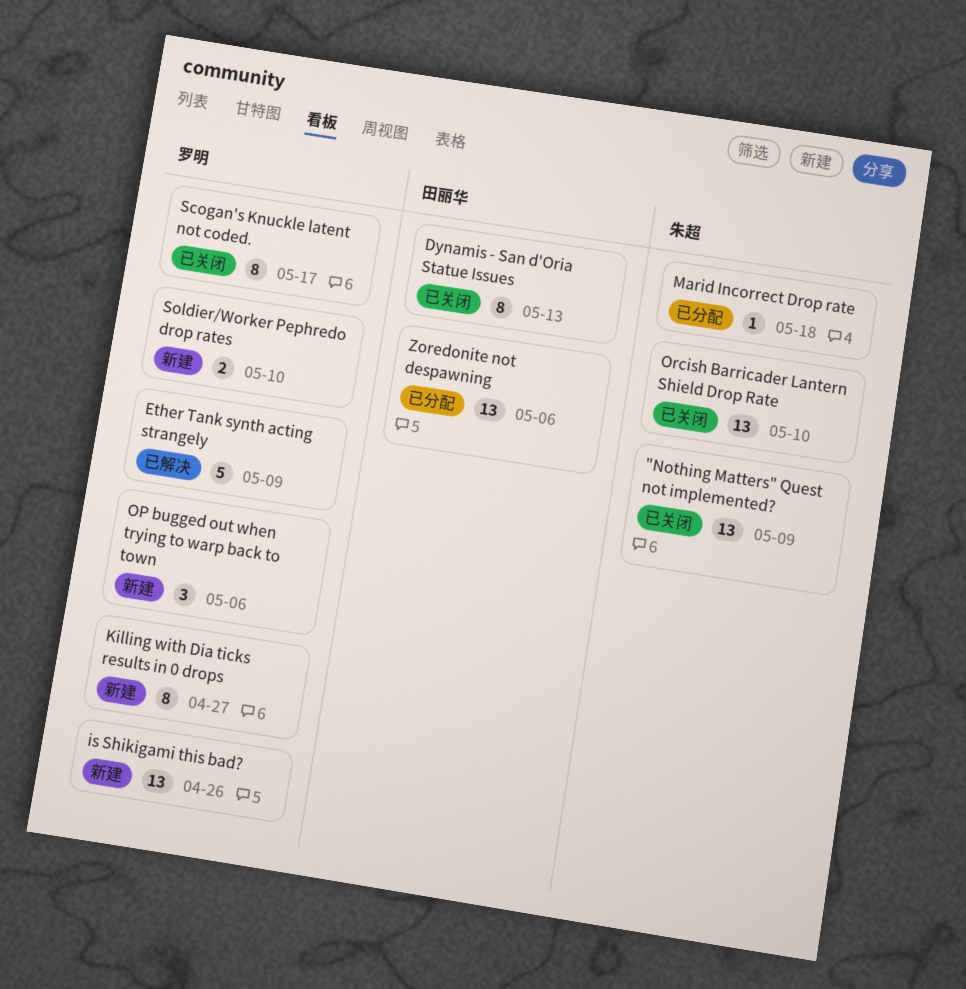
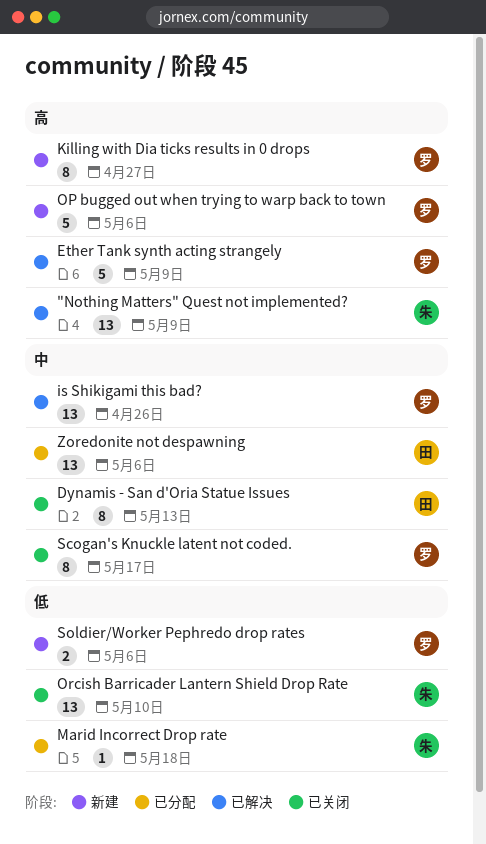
"Nothing Matters" Quest not implemented?, status: 已关闭 -> 已解决
is Shikigami this bad?, status: 新建 -> 已解决
OP bugged out when trying to warp back to town, estimate: 3 -> 5
Soldier/Worker Pephredo drop rates, due: May 10 -> May 6

